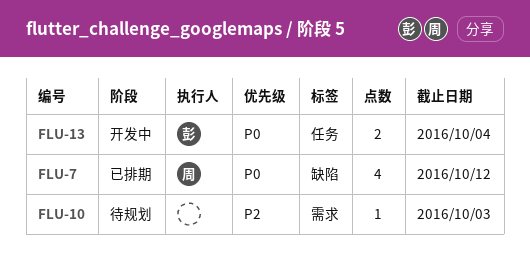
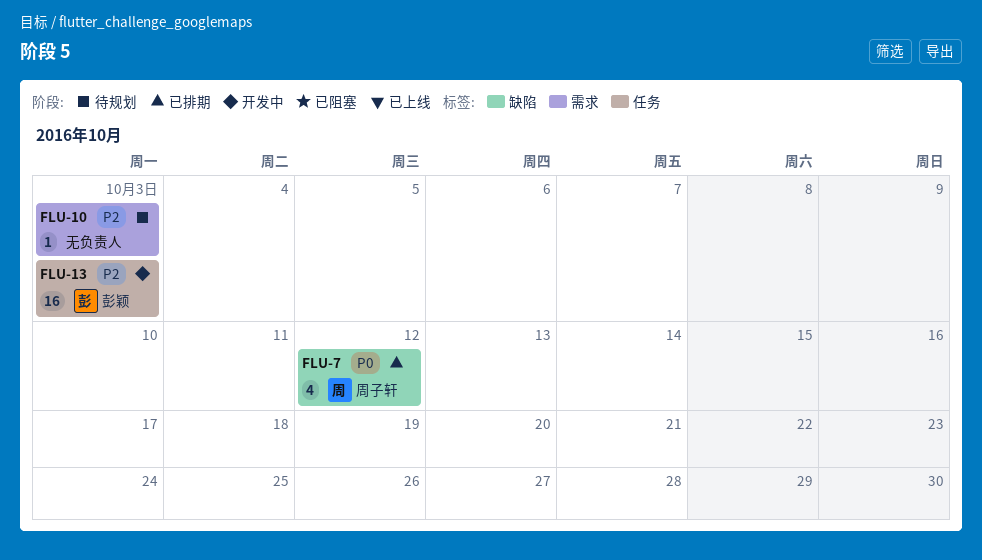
FLU-13, priority: P0 -> P2
FLU-13, estimate: 2 -> 16
FLU-13, due: Oct 4 -> Oct 3

